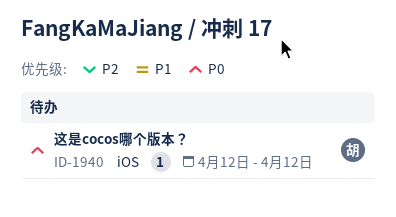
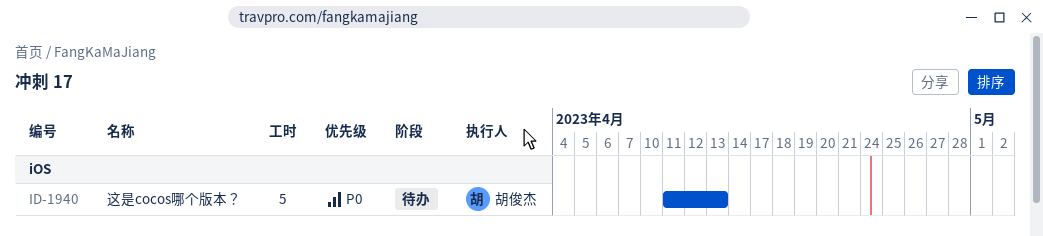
ID-1940, estimate: 1 -> 5
ID-1940, start: Apr 12 -> Apr 11
ID-1940, due: Apr 12 -> Apr 13

